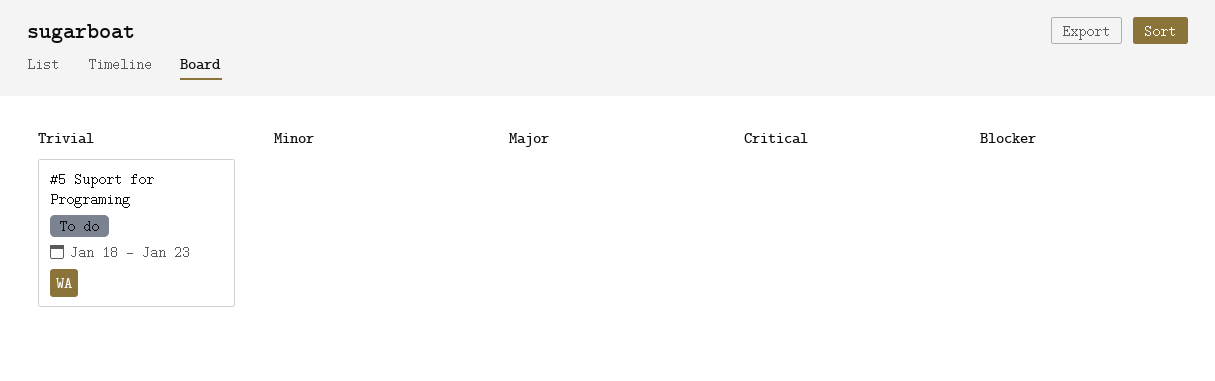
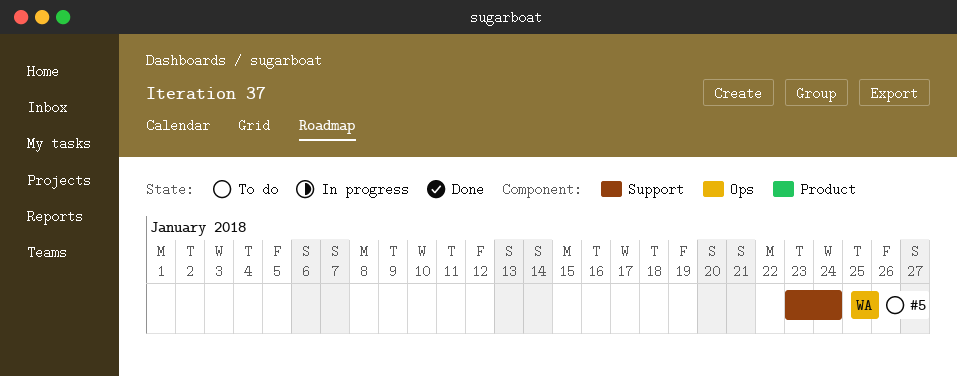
#5, start: Jan 18 -> Jan 23
#5, due: Jan 23 -> Jan 24

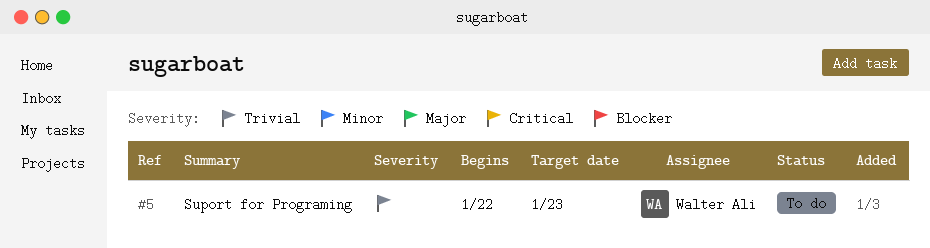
#5, start: Jan 23 -> Jan 22
#5, due: Jan 24 -> Jan 23

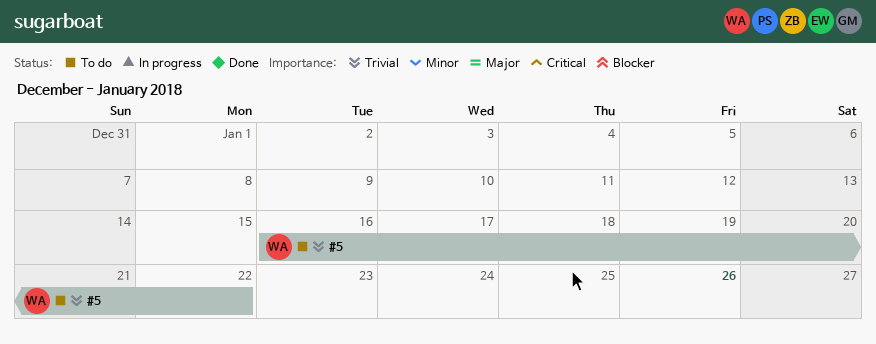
#5, start: Jan 22 -> Jan 16
#5, due: Jan 23 -> Jan 22

